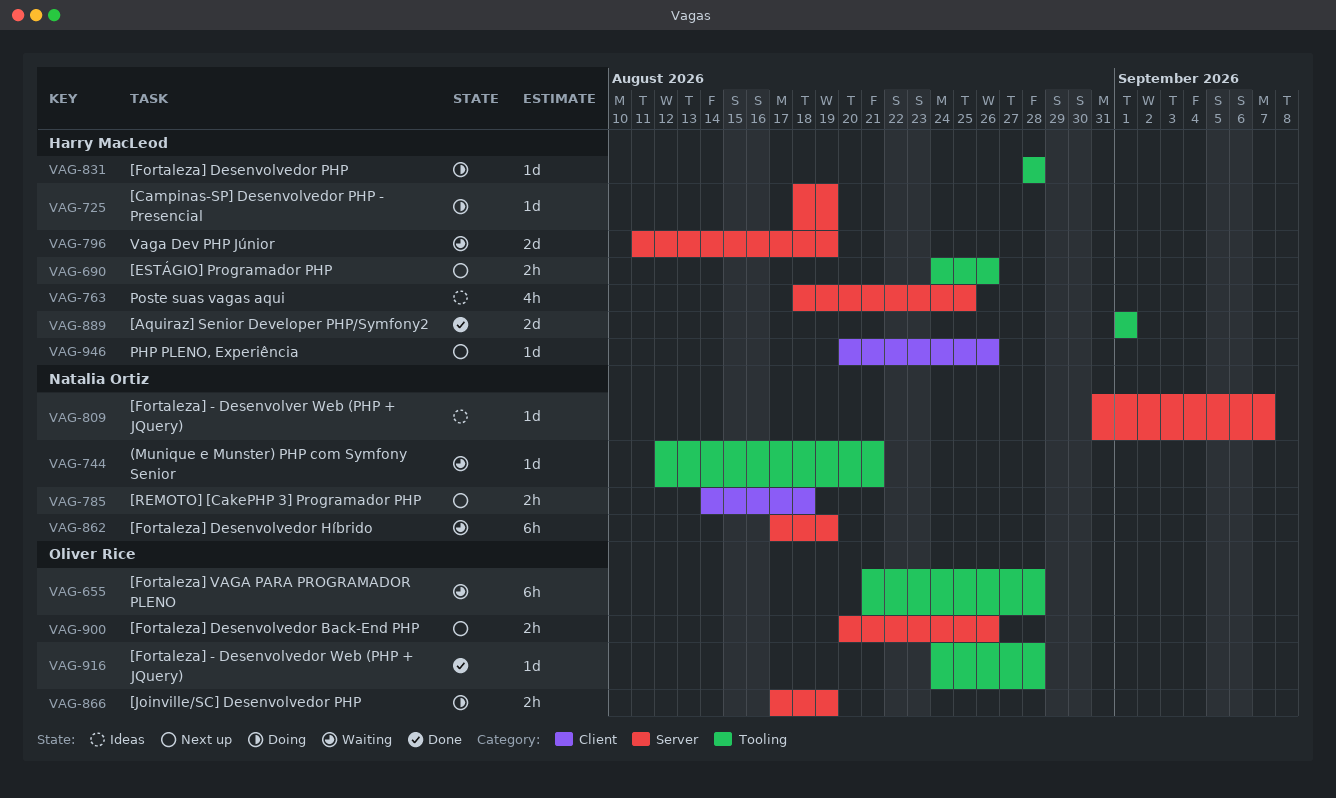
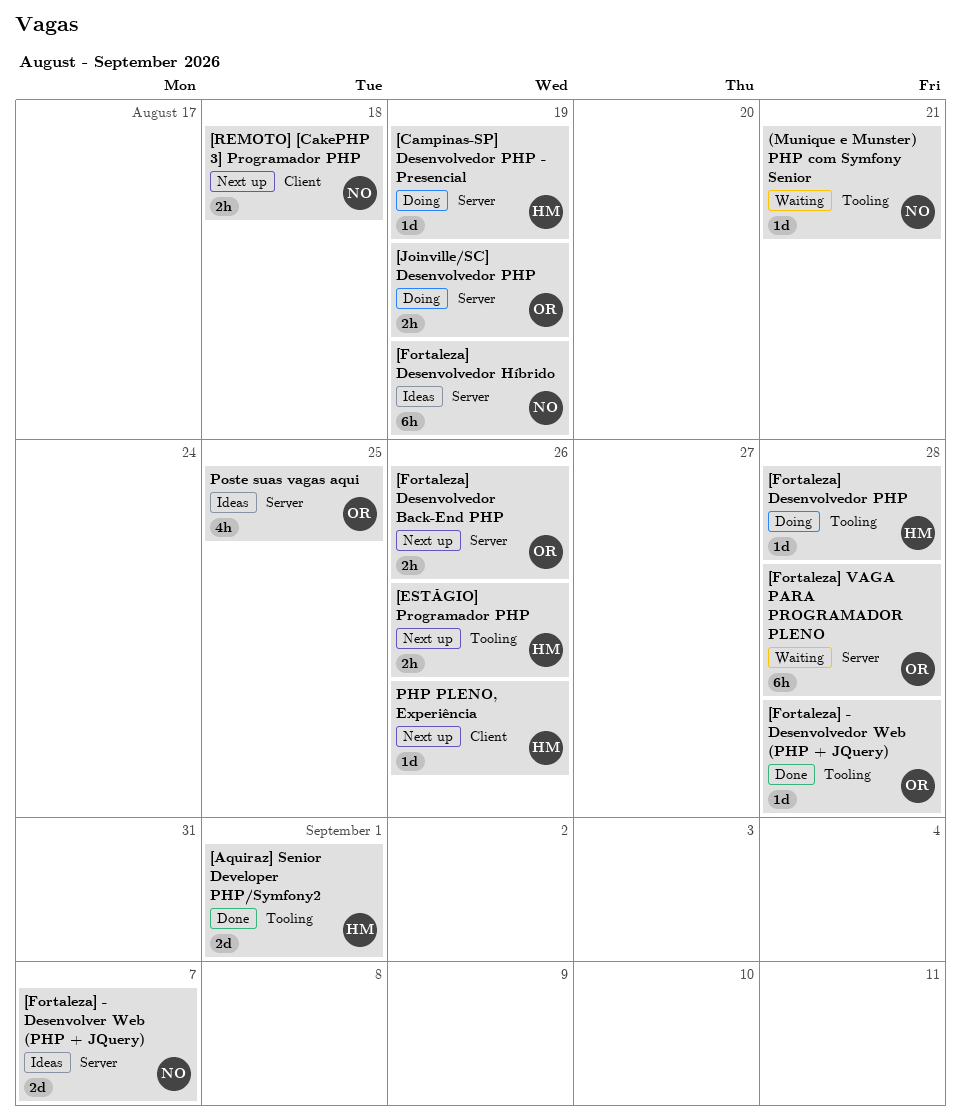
[Fortaleza] - Desenvolver Web (PHP + JQuery), estimate: 1d -> 2d
[Fortaleza] Desenvolvedor Híbrido, status: Waiting -> Ideas
[Fortaleza] VAGA PARA PROGRAMADOR PLENO, label: Tooling -> Server
Poste suas vagas aqui, owner: Harry MacLeod -> Oliver Rice
Vaga Dev PHP Júnior: present -> none

